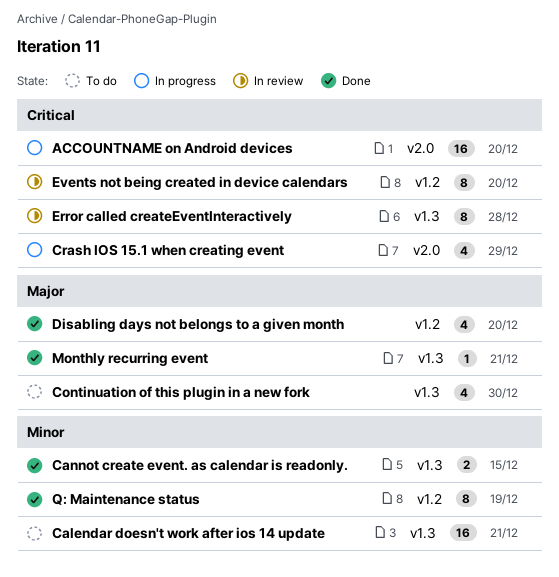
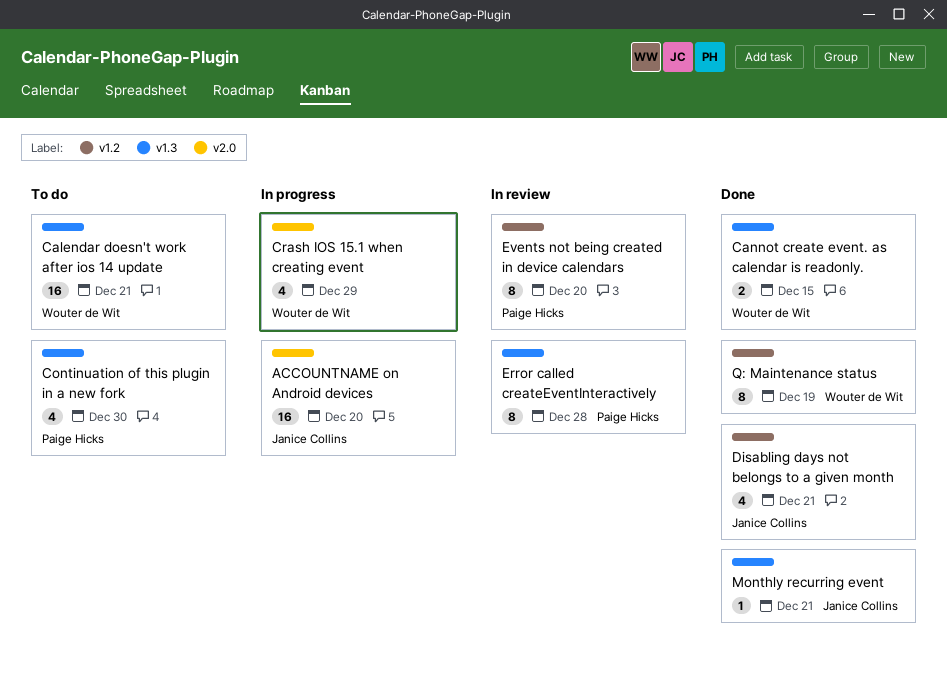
Disabling days not belongs to a given month, due: Dec 20 -> Dec 21

